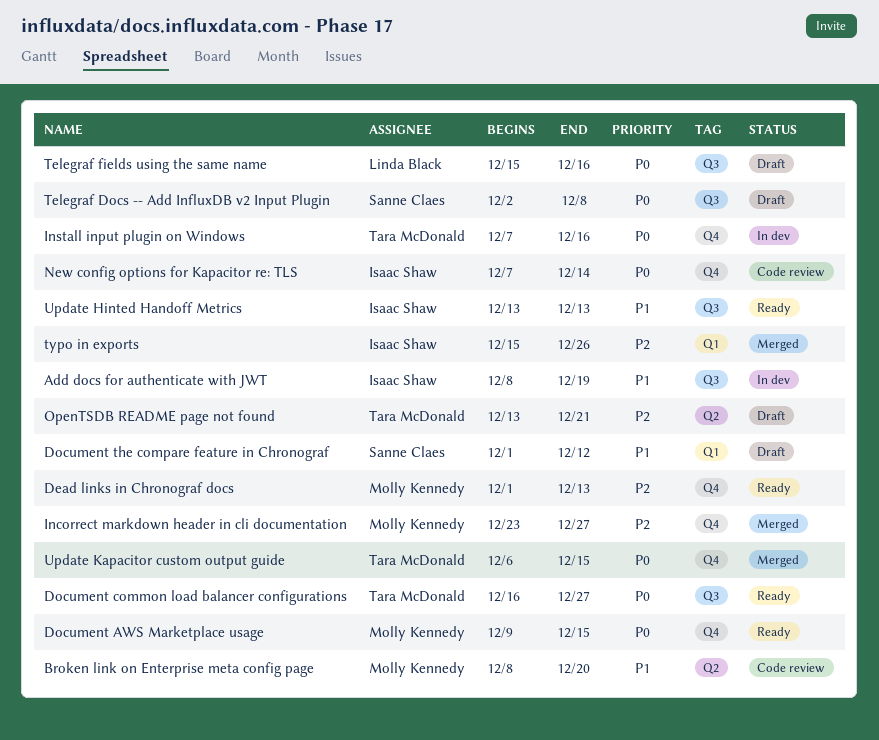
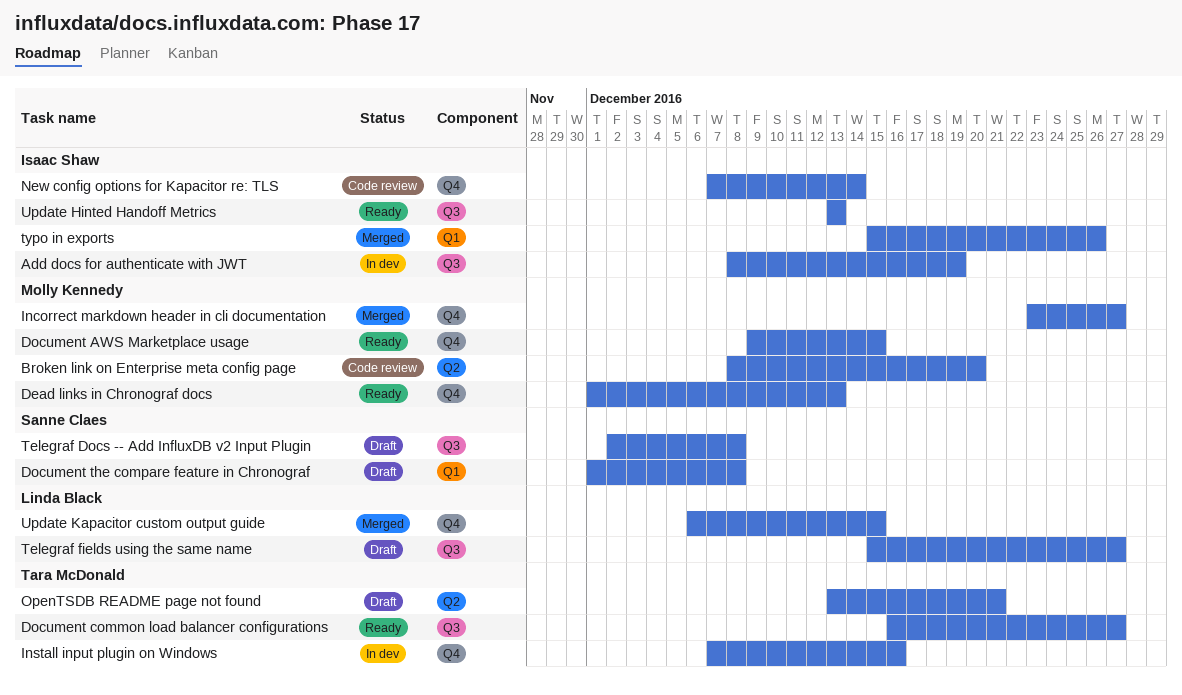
Document the compare feature in Chronograf, due: Dec 12 -> Dec 8
Telegraf fields using the same name, due: Dec 16 -> Dec 27
Update Kapacitor custom output guide, owner: Tara McDonald -> Linda Black

